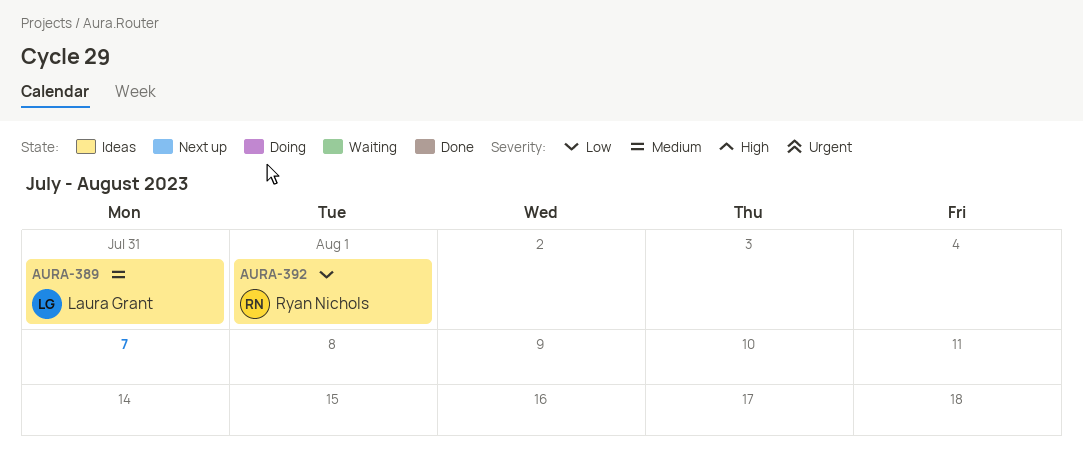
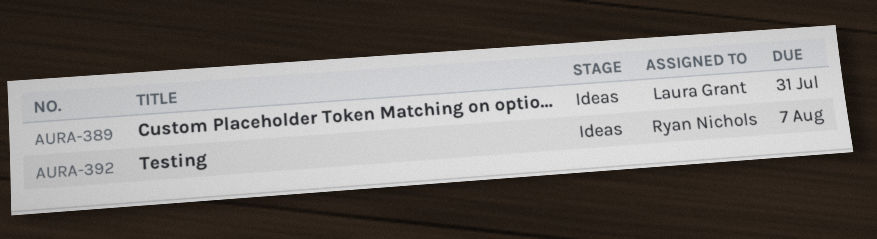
AURA-392, due: Aug 1 -> Aug 7

